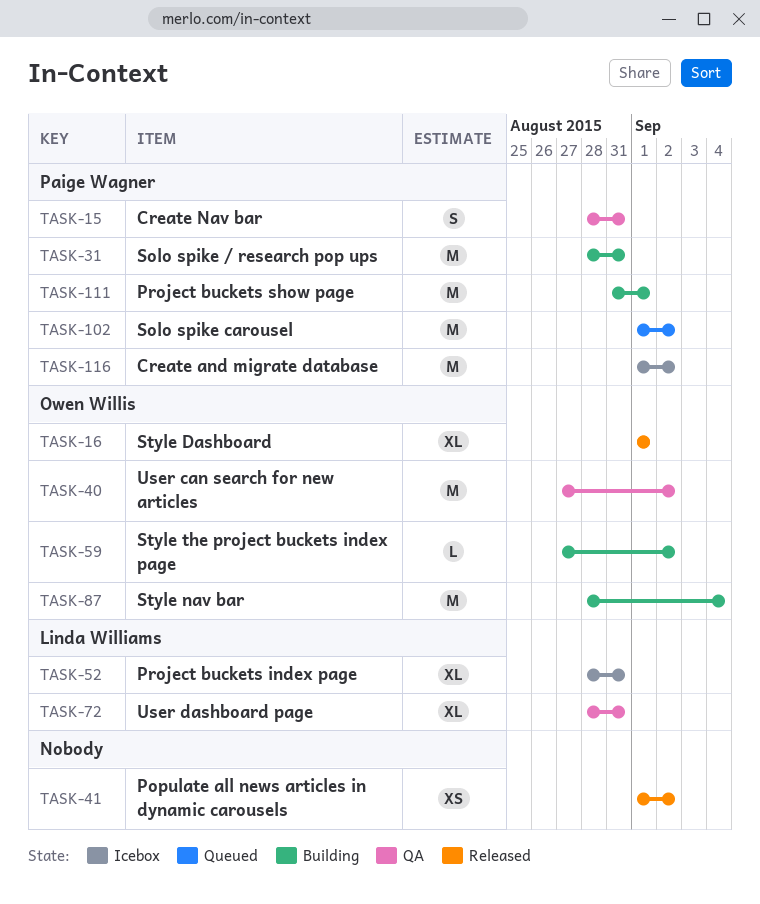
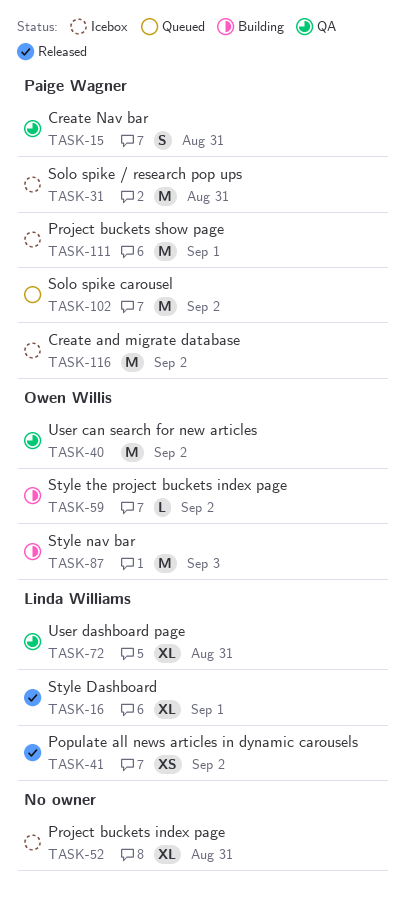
TASK-16, owner: Owen Willis -> Linda Williams
TASK-31, status: Building -> Icebox
TASK-41, owner: none -> Linda Williams
TASK-52, owner: Linda Williams -> none
TASK-87, due: Sep 4 -> Sep 3
TASK-111, status: Building -> Icebox

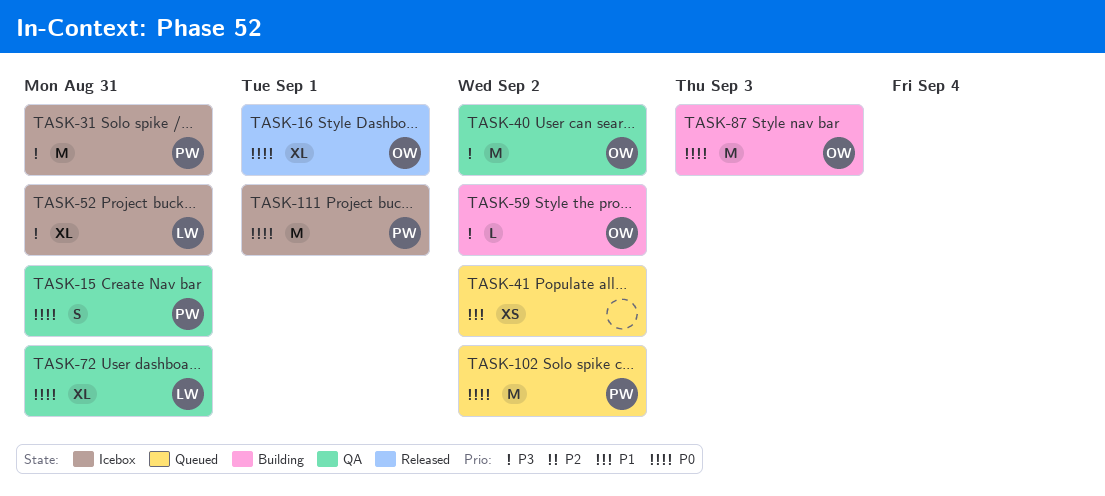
TASK-16, owner: Linda Williams -> Owen Willis
TASK-41, status: Released -> Queued
TASK-41, owner: Linda Williams -> none
TASK-52, owner: none -> Linda Williams
TASK-116: present -> none

